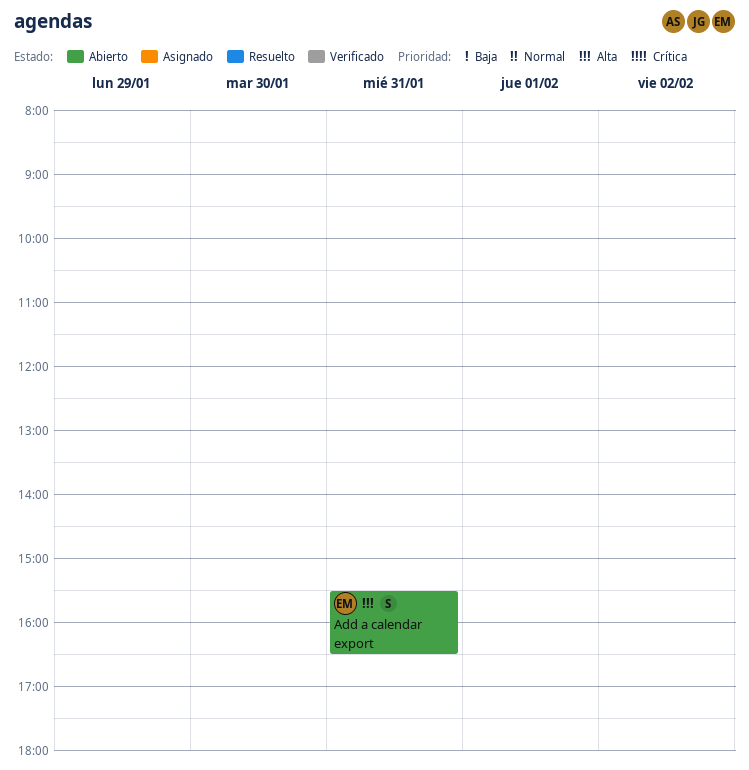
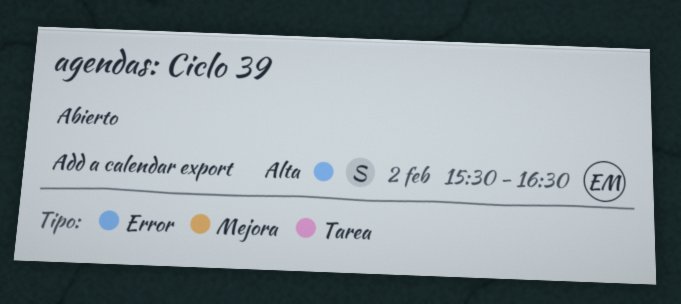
Add a calendar export, day: Jan 31 -> Feb 2

